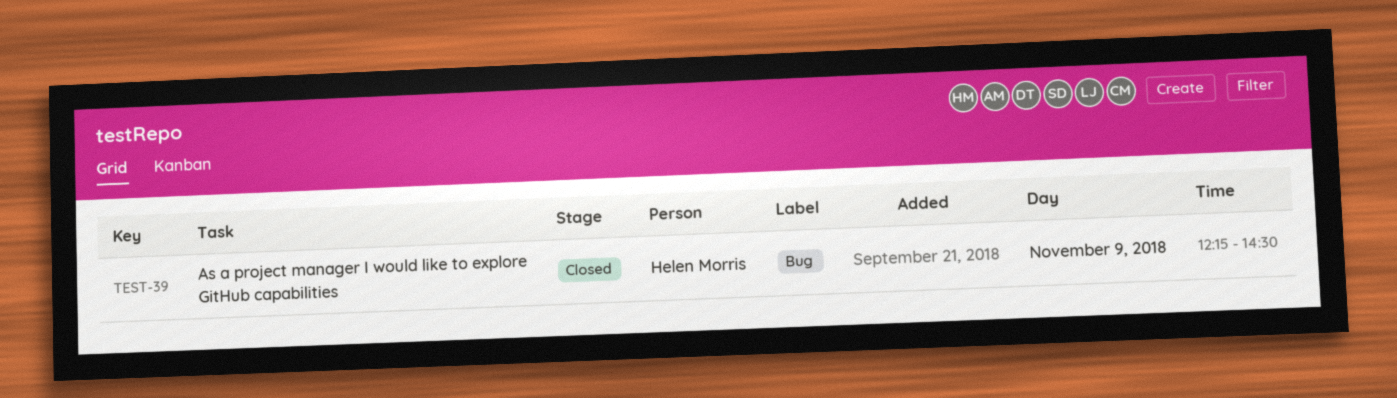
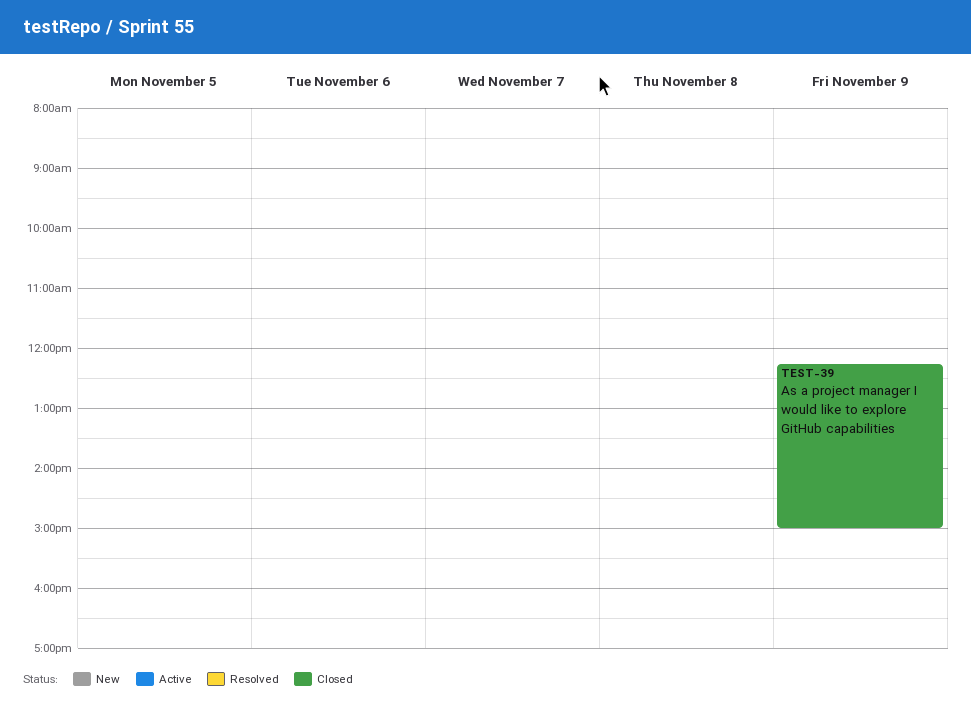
TEST-39, ends: 14:30 -> 15:00

